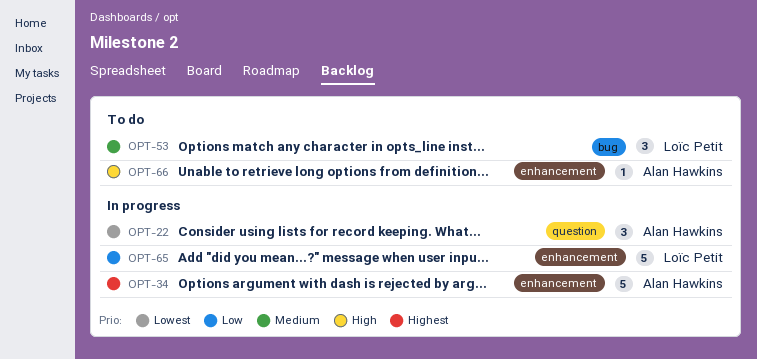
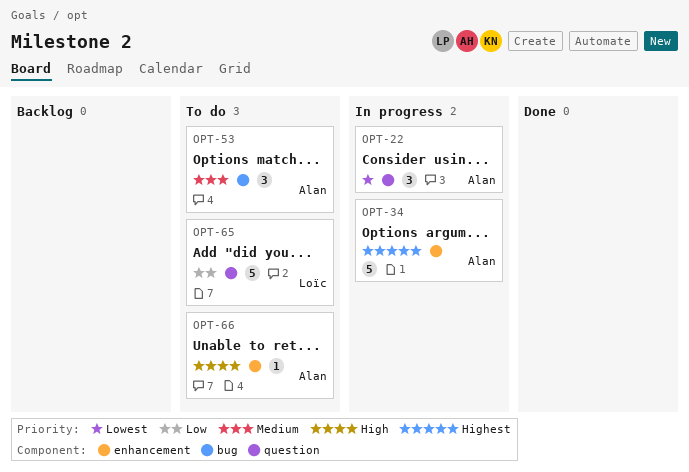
OPT-53, owner: Loïc Petit -> Alan Hawkins
OPT-65, status: In progress -> To do
OPT-65, label: enhancement -> question

